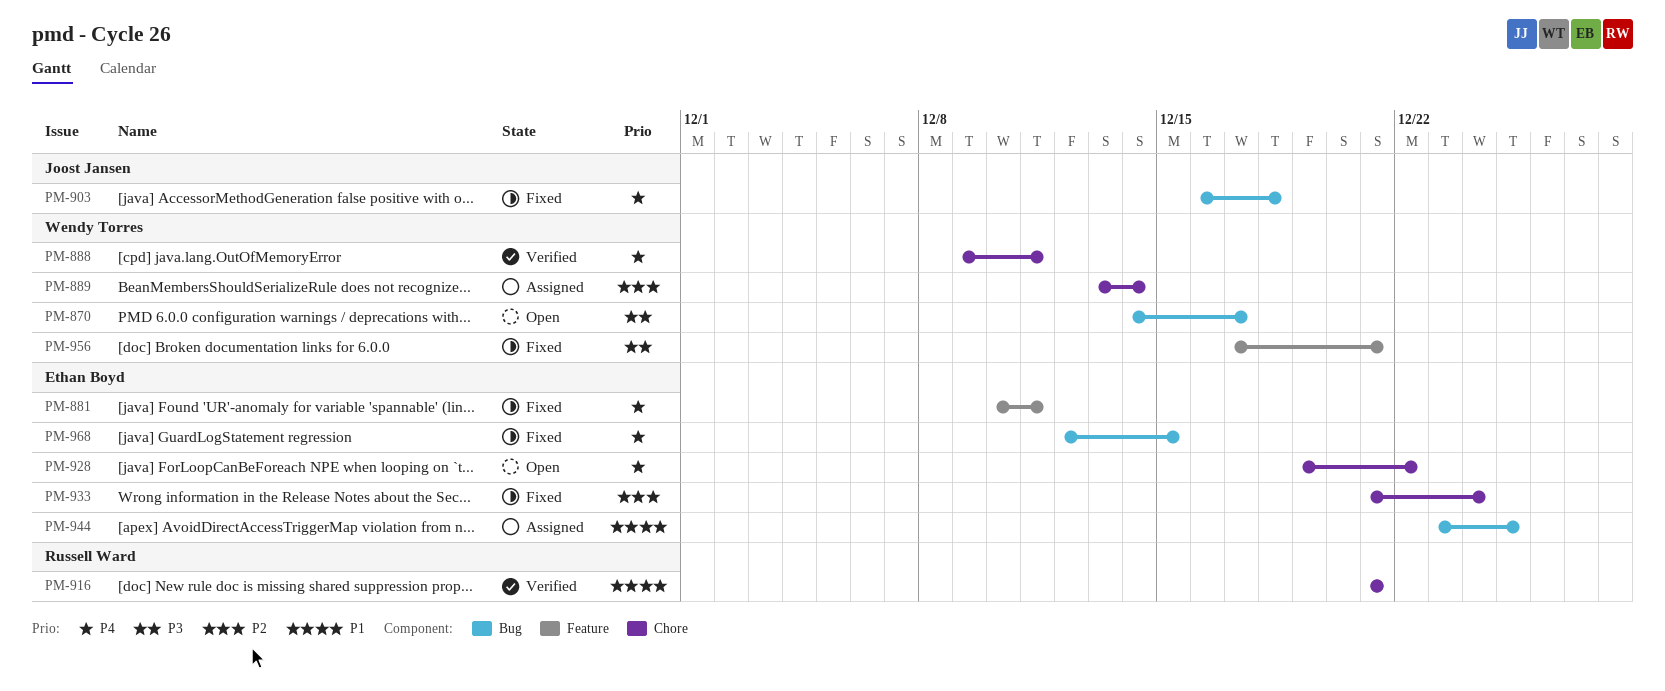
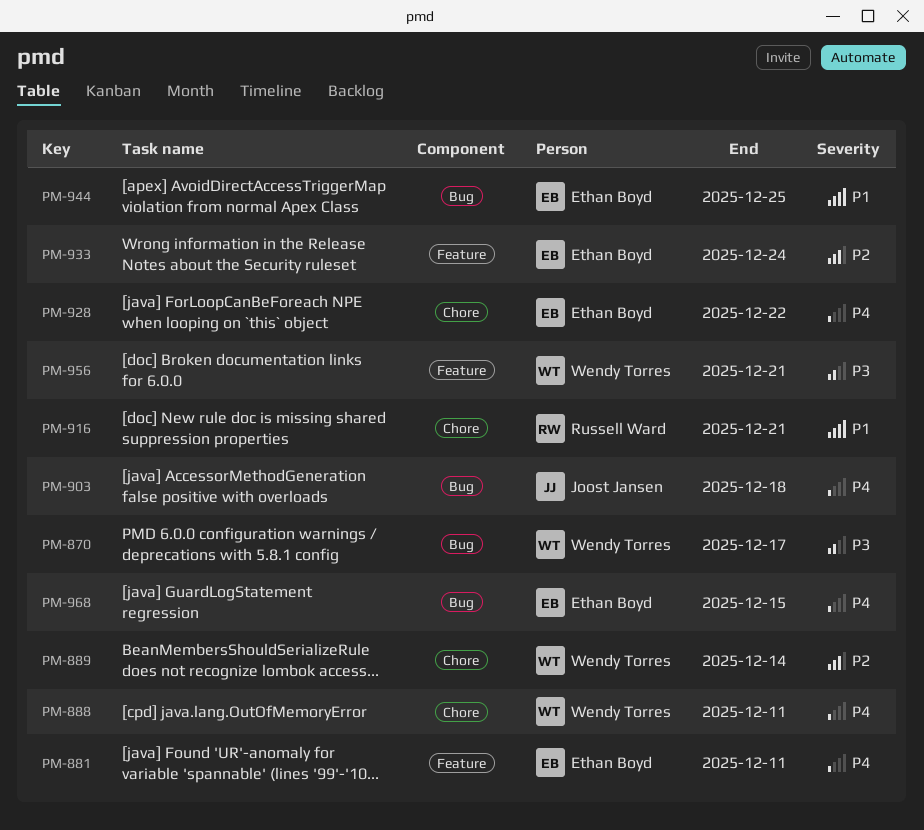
PM-933, label: Chore -> Feature

